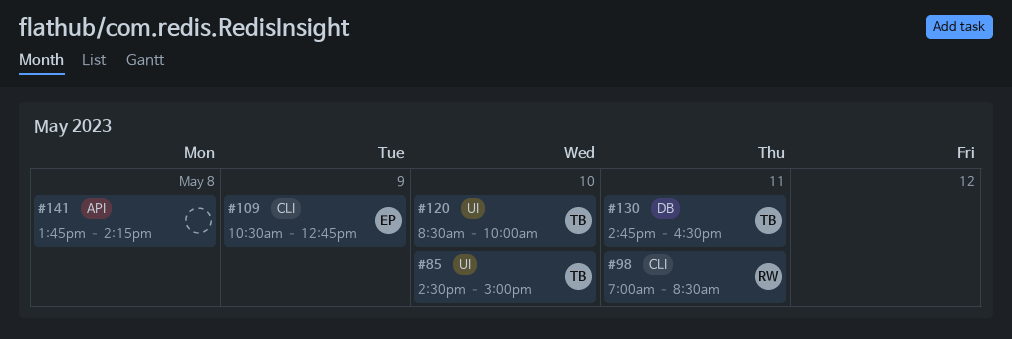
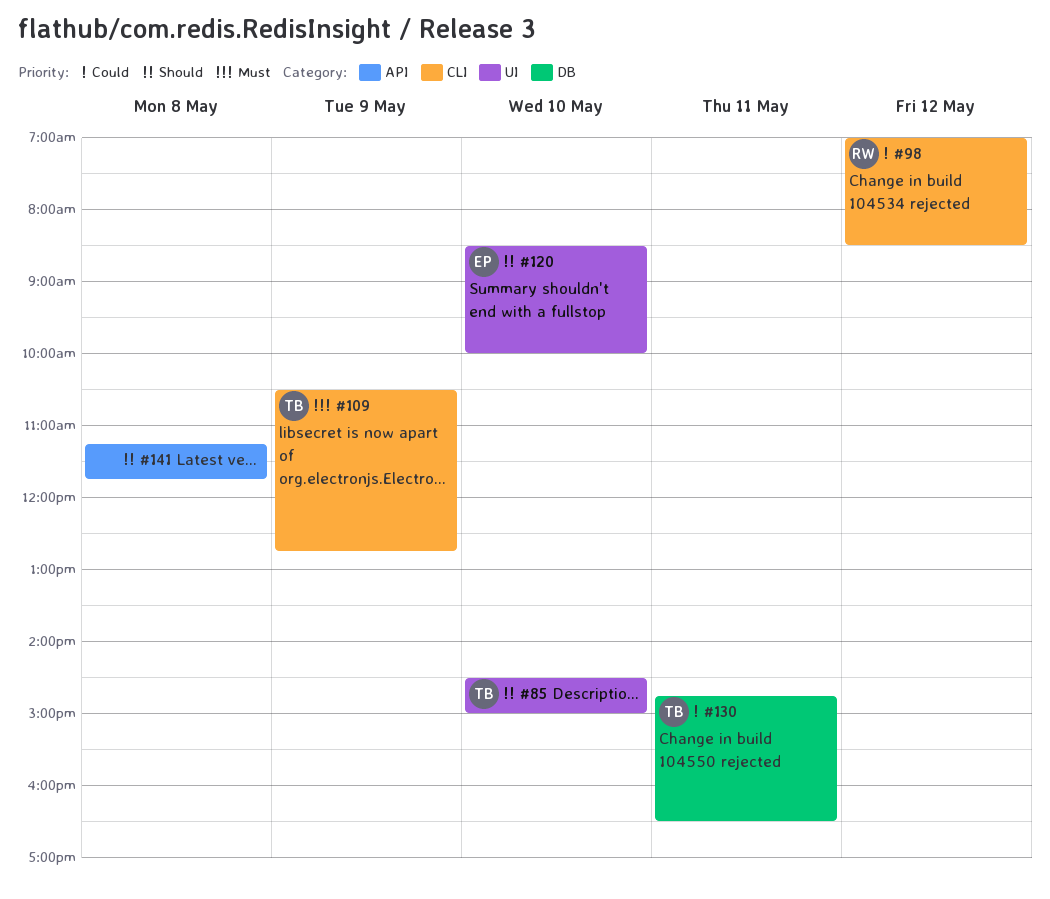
#98, day: May 11 -> May 12
#109, owner: EP -> TB
#120, owner: TB -> EP
#141, begins: 13:45 -> 11:15
#141, ends: 14:15 -> 11:45

